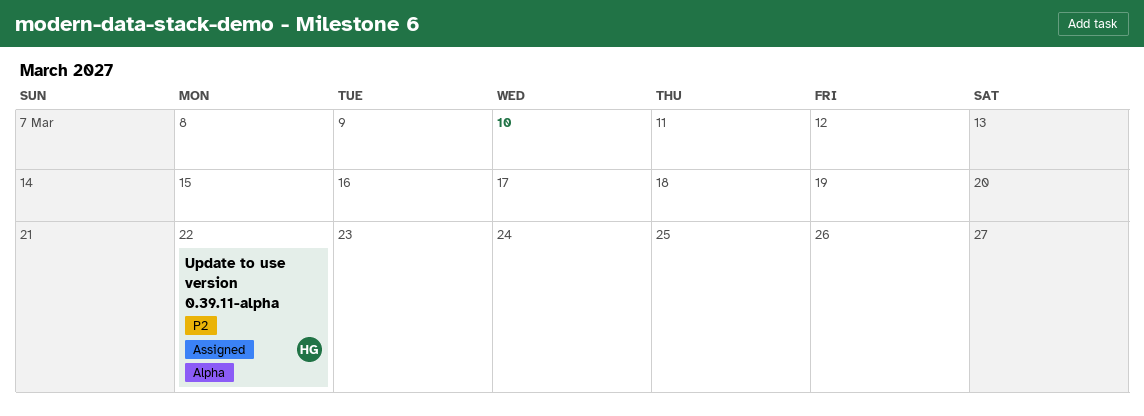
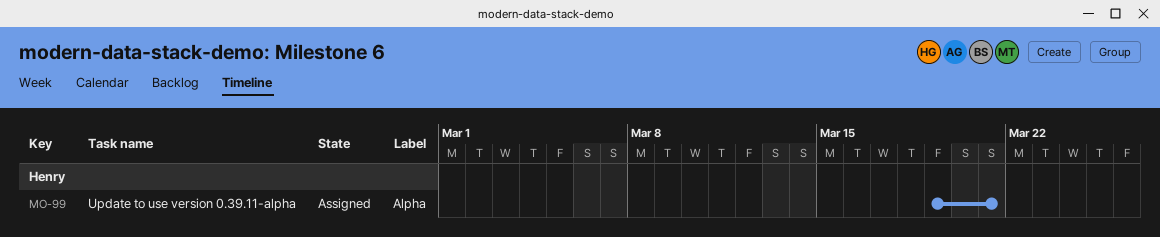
Update to use version 0.39.11-alpha, due: Mar 22 -> Mar 21

